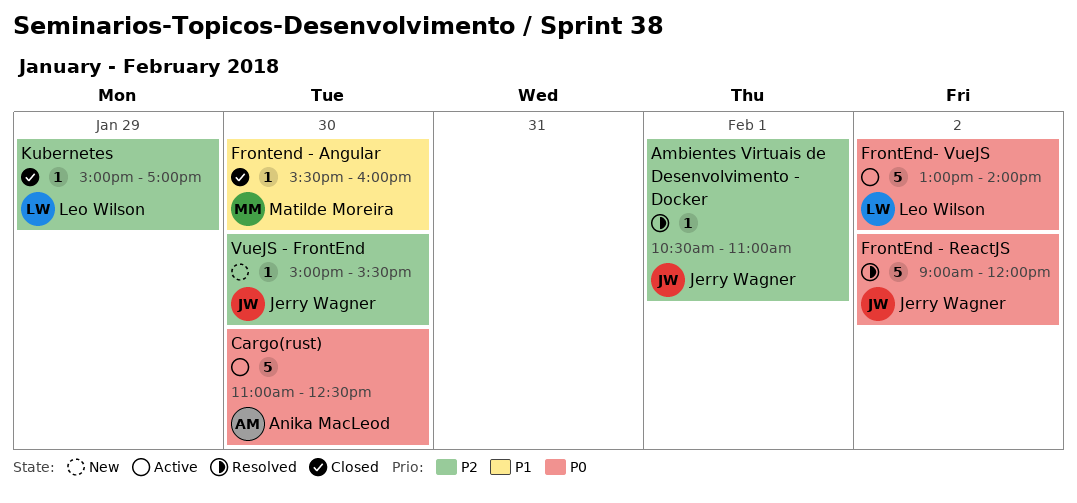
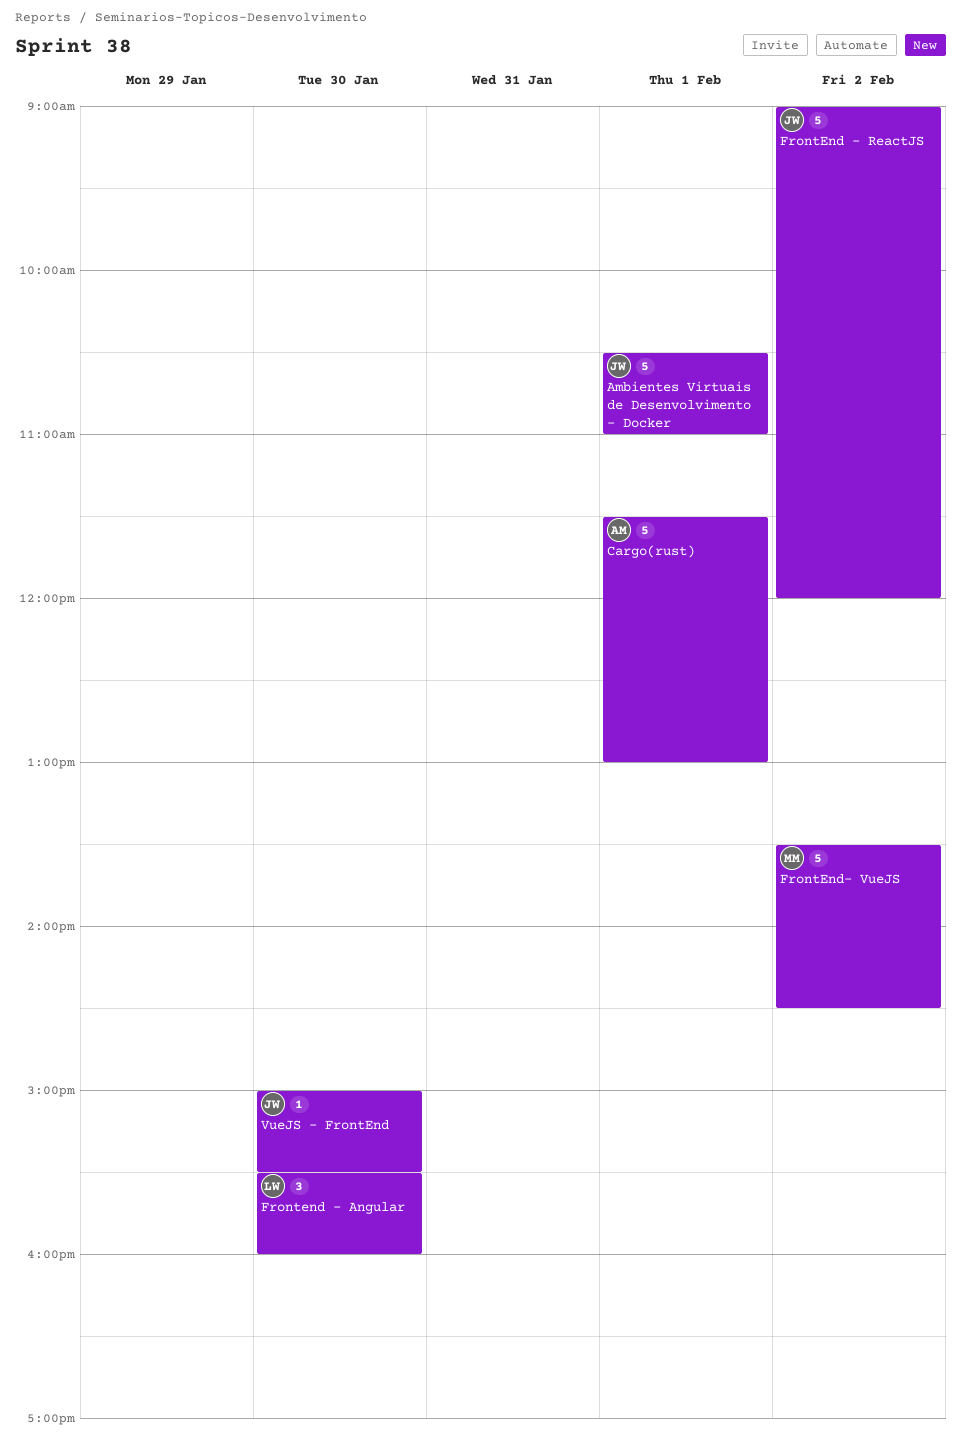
Ambientes Virtuais de Desenvolvimento - Docker, estimate: 1 -> 5
Cargo(rust), day: Jan 30 -> Feb 1
Cargo(rust), begins: 11:00 -> 11:30
Cargo(rust), ends: 12:30 -> 13:00
Frontend - Angular, owner: Matilde Moreira -> Leo Wilson
Frontend - Angular, estimate: 1 -> 3
FrontEnd- VueJS, owner: Leo Wilson -> Matilde Moreira
FrontEnd- VueJS, begins: 13:00 -> 13:30
FrontEnd- VueJS, ends: 14:00 -> 14:30
Kubernetes: present -> none

